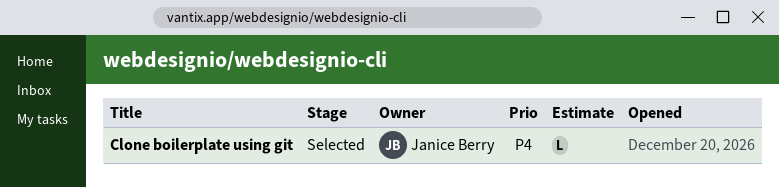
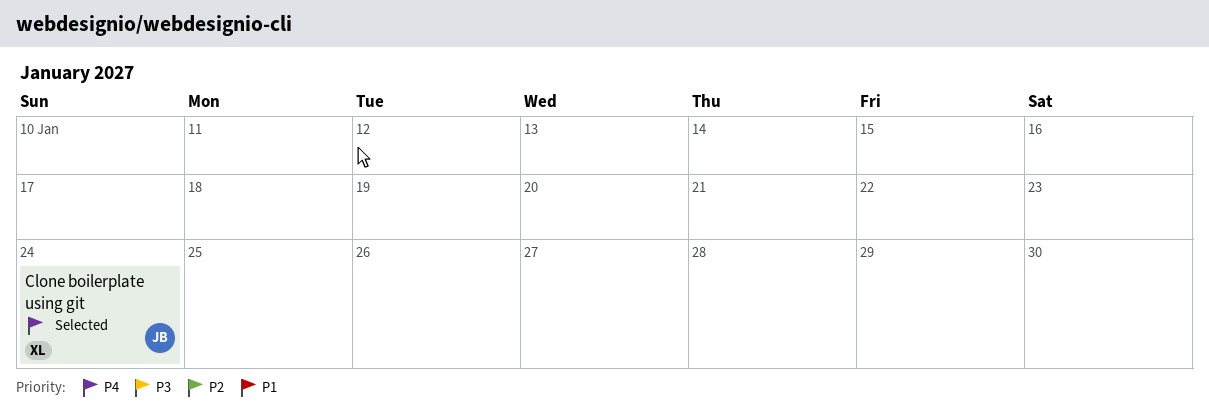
Clone boilerplate using git, estimate: L -> XL

